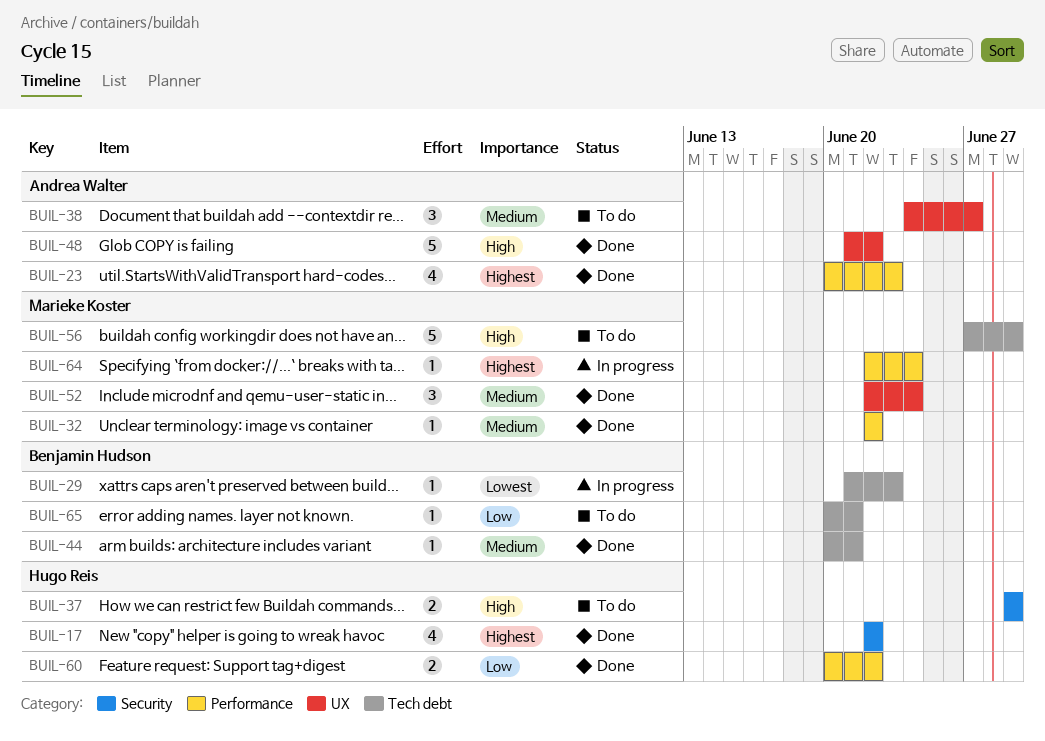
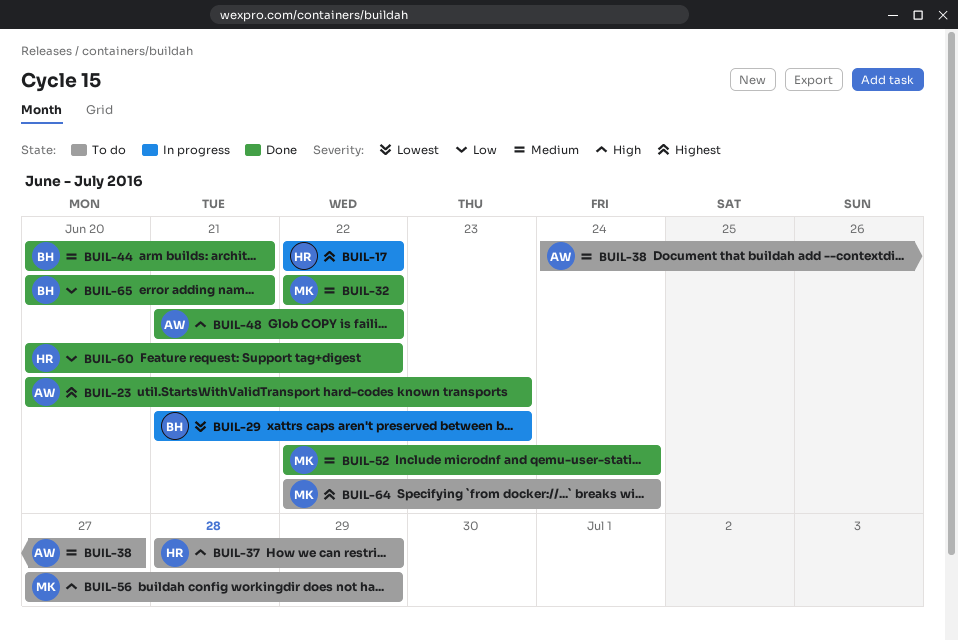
BUIL-17, status: Done -> In progress
BUIL-37, start: Jun 29 -> Jun 28
BUIL-64, status: In progress -> To do
BUIL-65, status: To do -> Done

